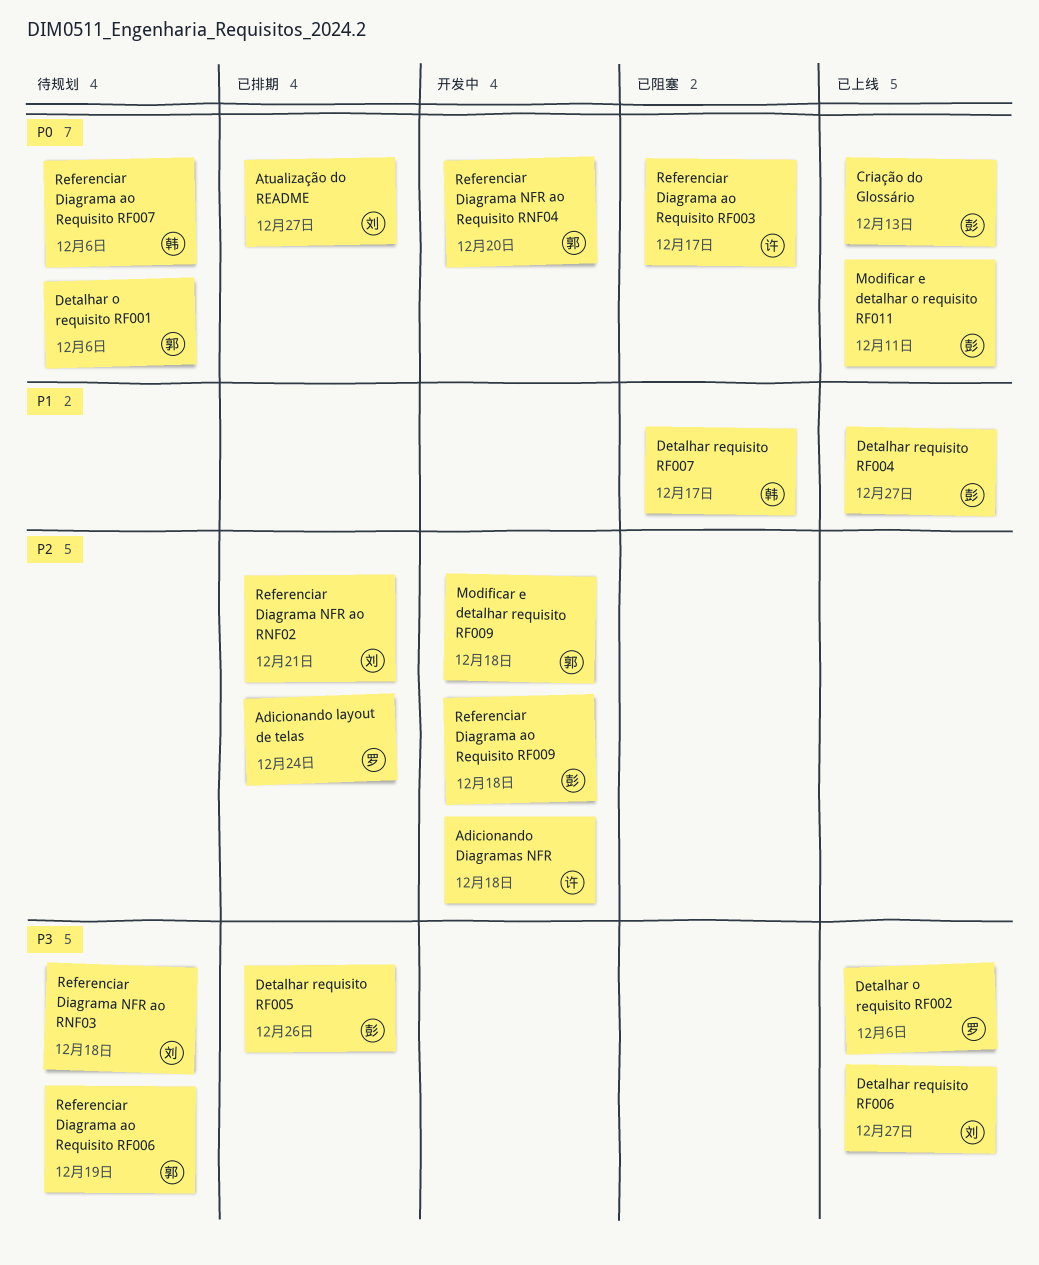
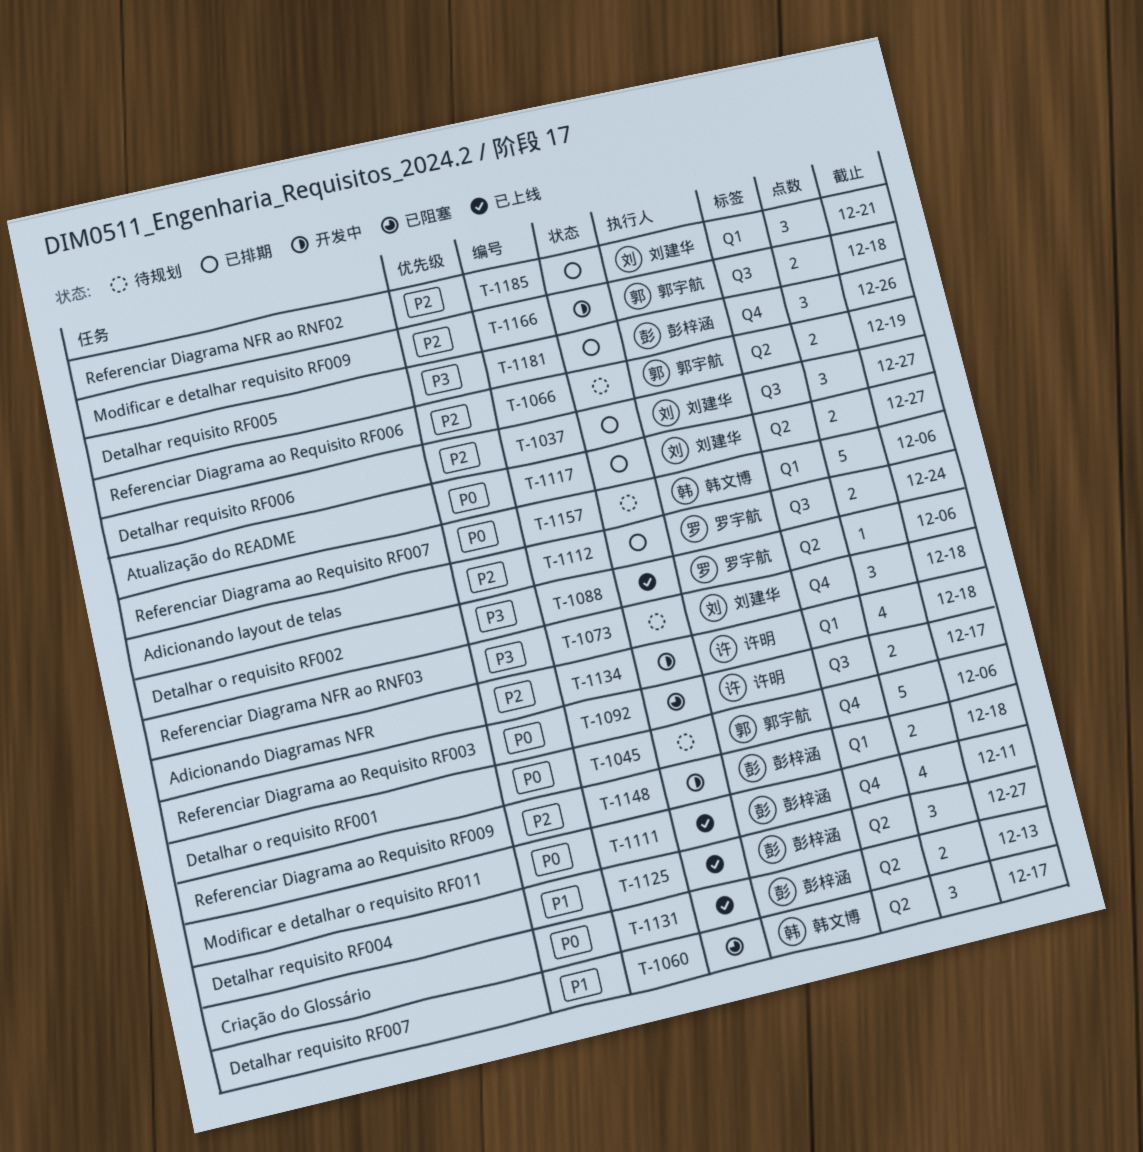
Detalhar requisito RF006, status: 已上线 -> 已排期
Detalhar requisito RF006, priority: P3 -> P2
Referenciar Diagrama ao Requisito RF006, priority: P3 -> P2
Referenciar Diagrama NFR ao Requisito RNF04: present -> none

